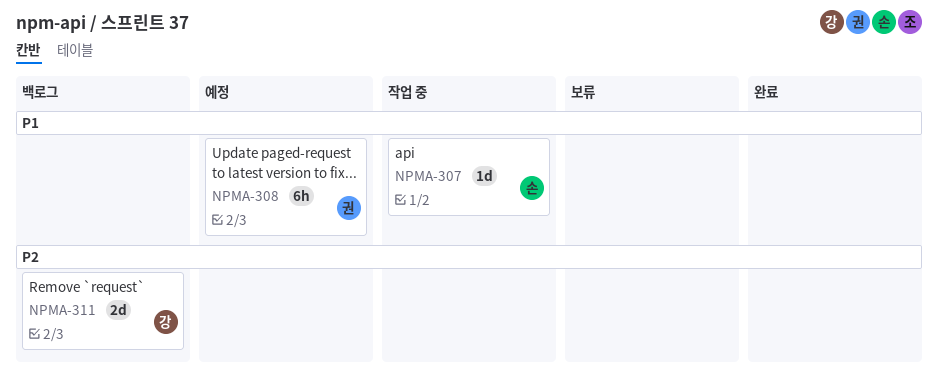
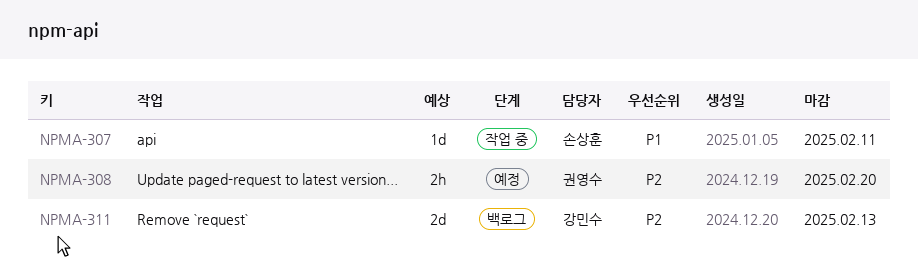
NPMA-308, priority: P1 -> P2
NPMA-308, estimate: 6h -> 2h

